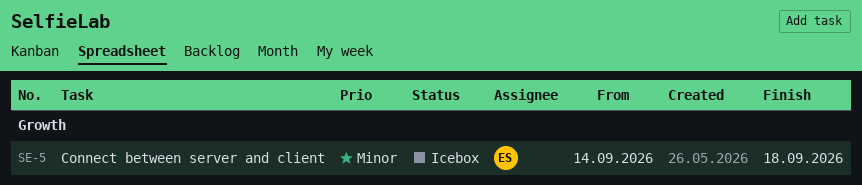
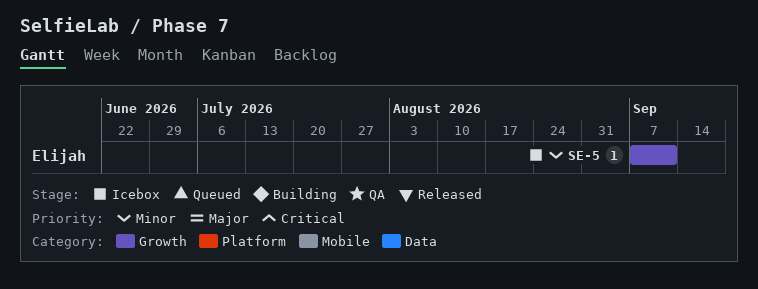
SE-5, start: Sep 14 -> Sep 7
SE-5, due: Sep 18 -> Sep 11

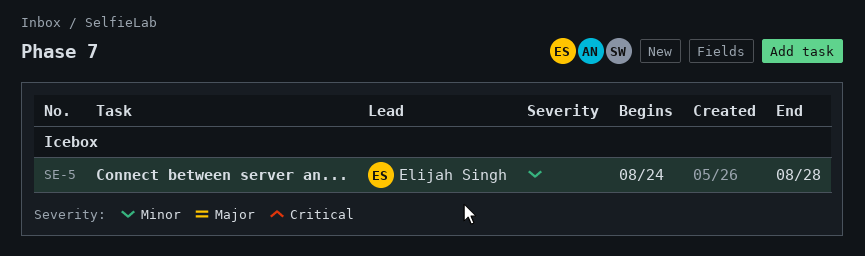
SE-5, start: Sep 7 -> Aug 24
SE-5, due: Sep 11 -> Aug 28

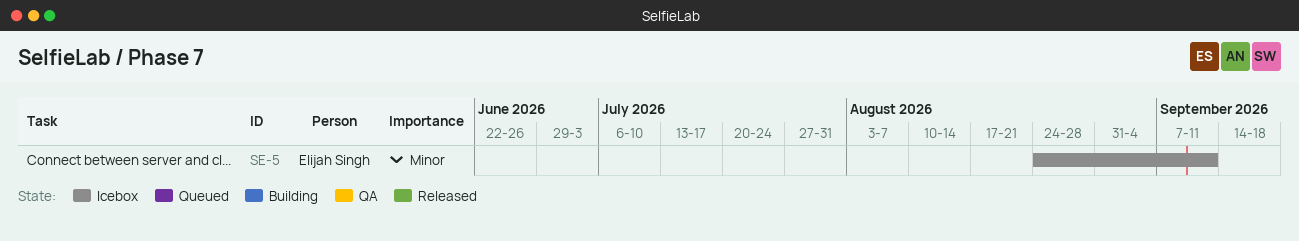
SE-5, due: Aug 28 -> Sep 11

